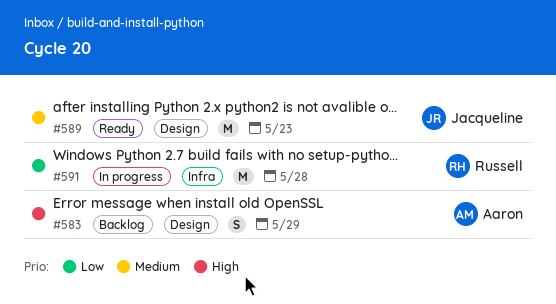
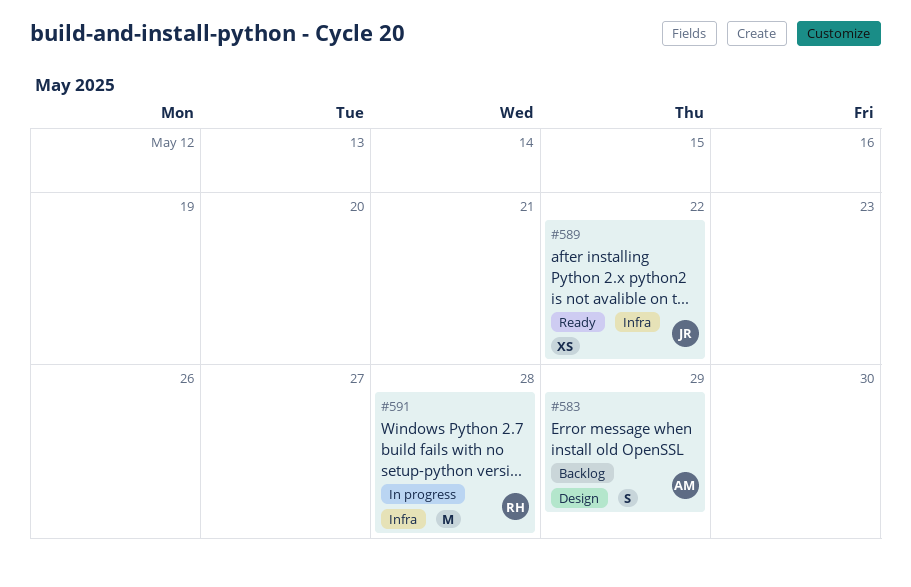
#589, label: Design -> Infra
#589, estimate: M -> XS
#589, due: May 23 -> May 22

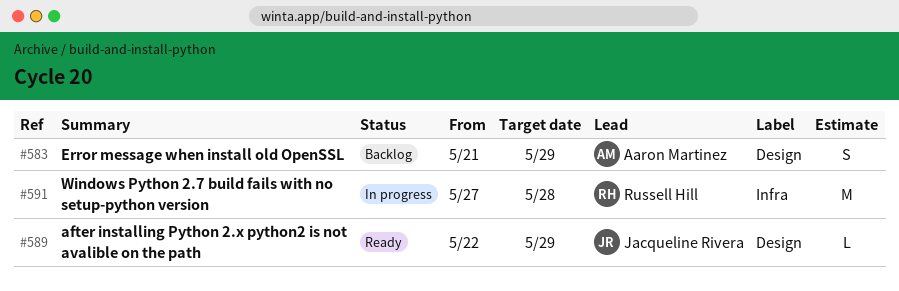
#589, label: Infra -> Design
#589, estimate: XS -> L
#589, due: May 22 -> May 29

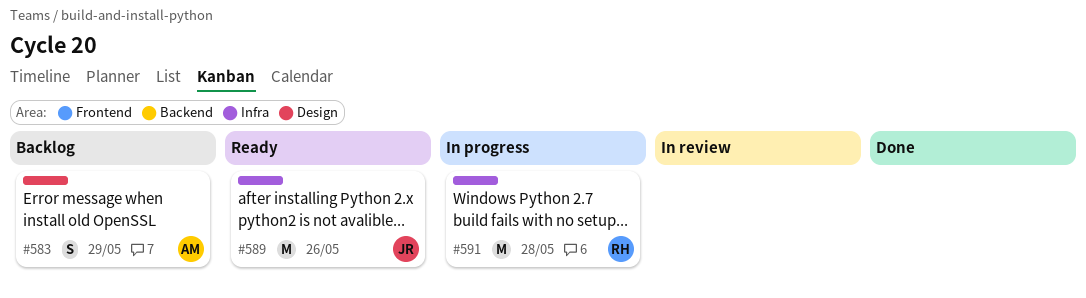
#589, label: Design -> Infra
#589, estimate: L -> M
#589, due: May 29 -> May 26

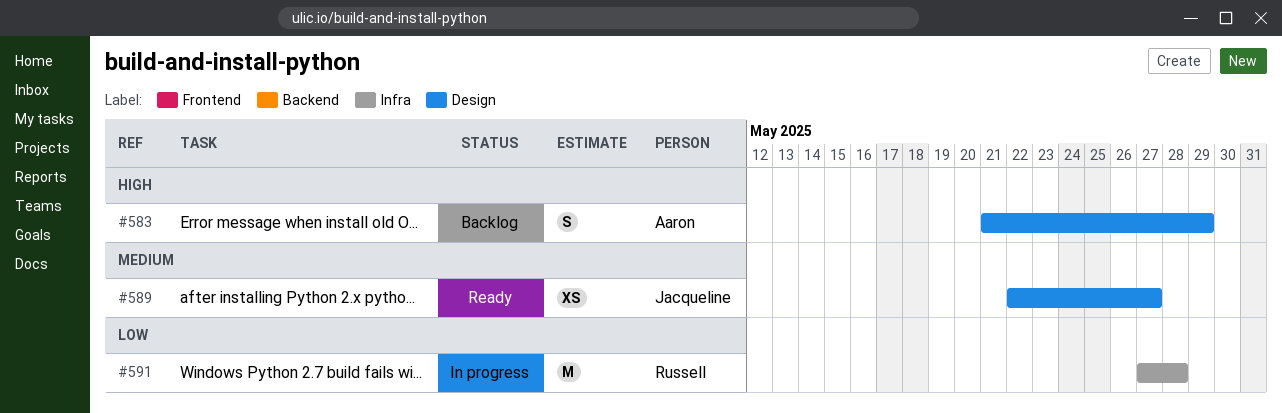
#589, label: Infra -> Design
#589, estimate: M -> XS
#589, due: May 26 -> May 27

